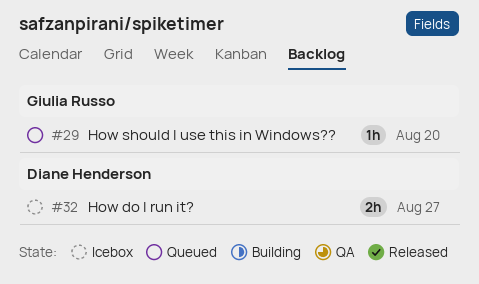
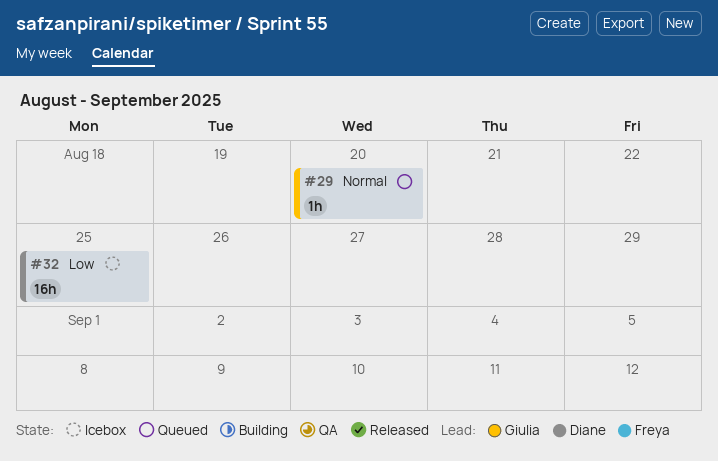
#32, estimate: 2h -> 16h
#32, due: Aug 27 -> Aug 25

